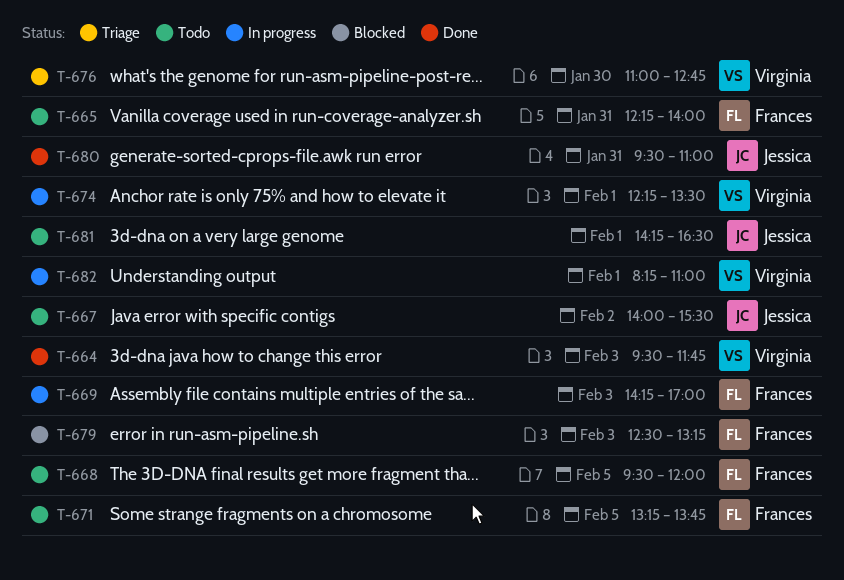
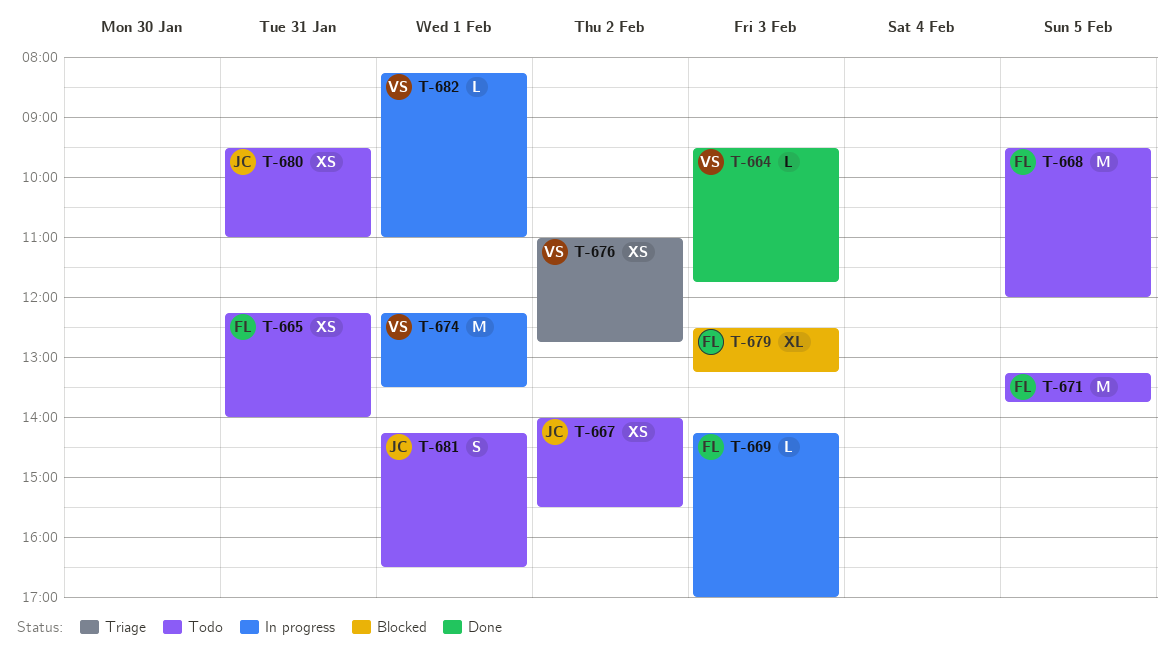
T-676, day: Jan 30 -> Feb 2
T-680, status: Done -> Todo

